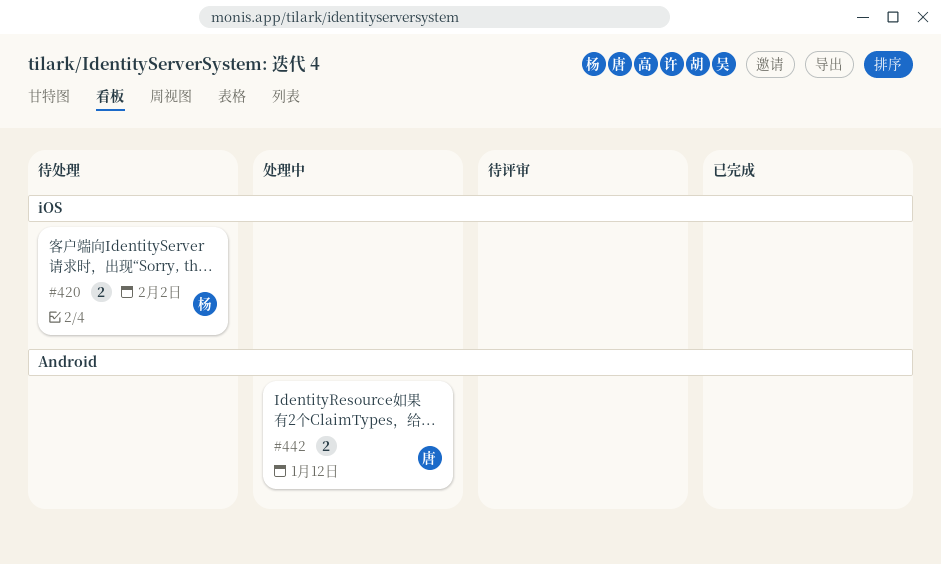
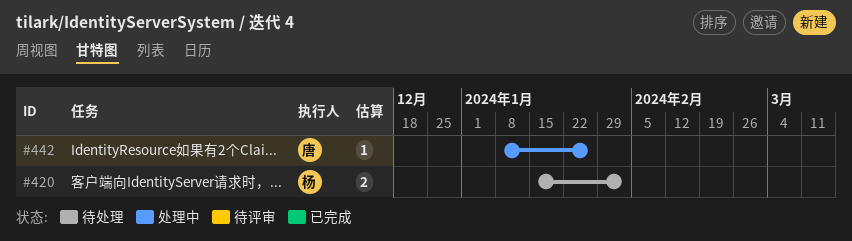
#442, estimate: 2 -> 1
#442, due: Jan 12 -> Jan 26

